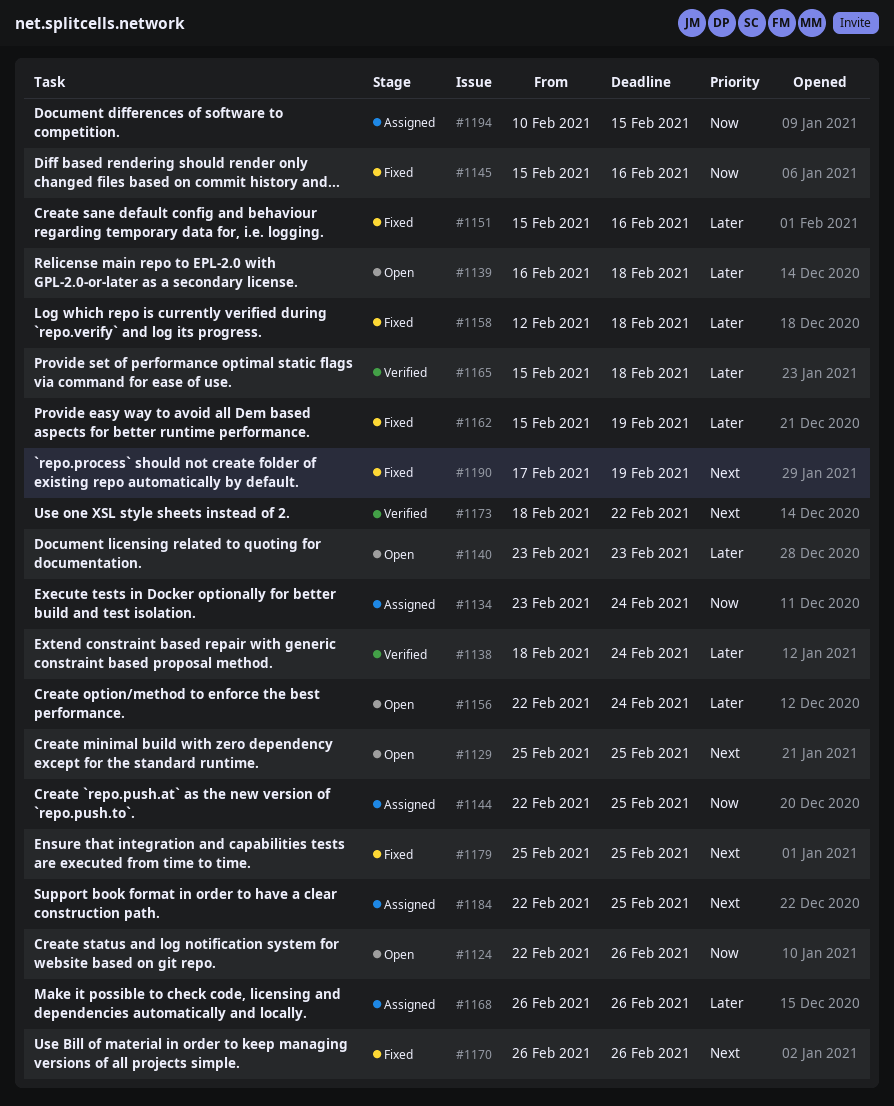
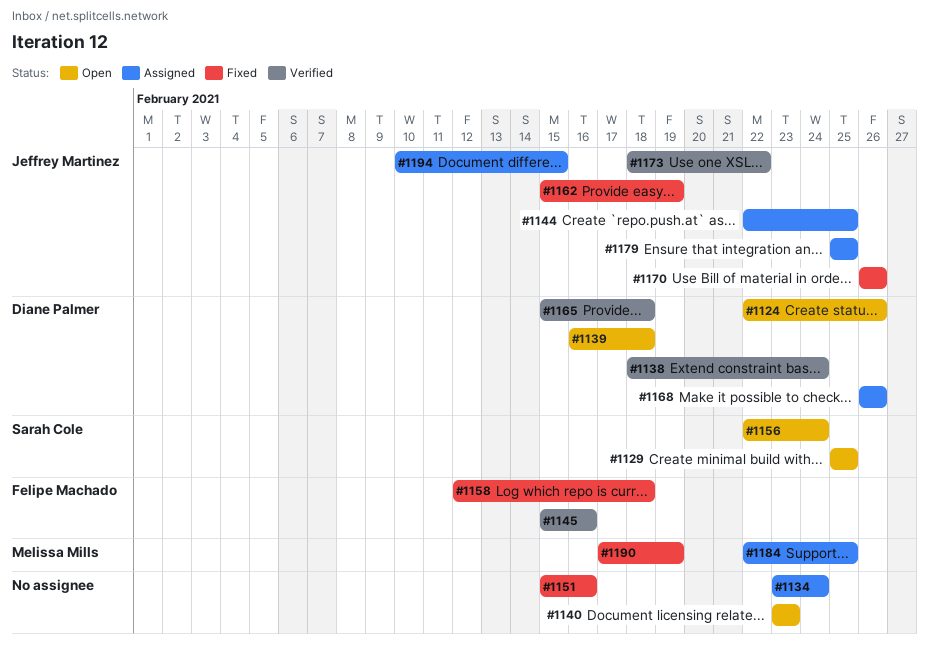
#1145, status: Fixed -> Verified
#1179, status: Fixed -> Assigned

